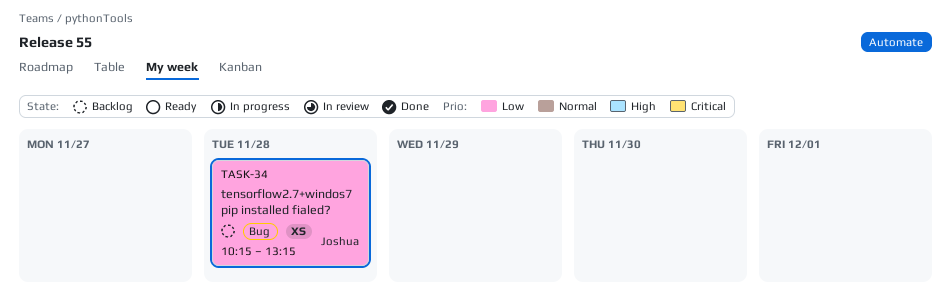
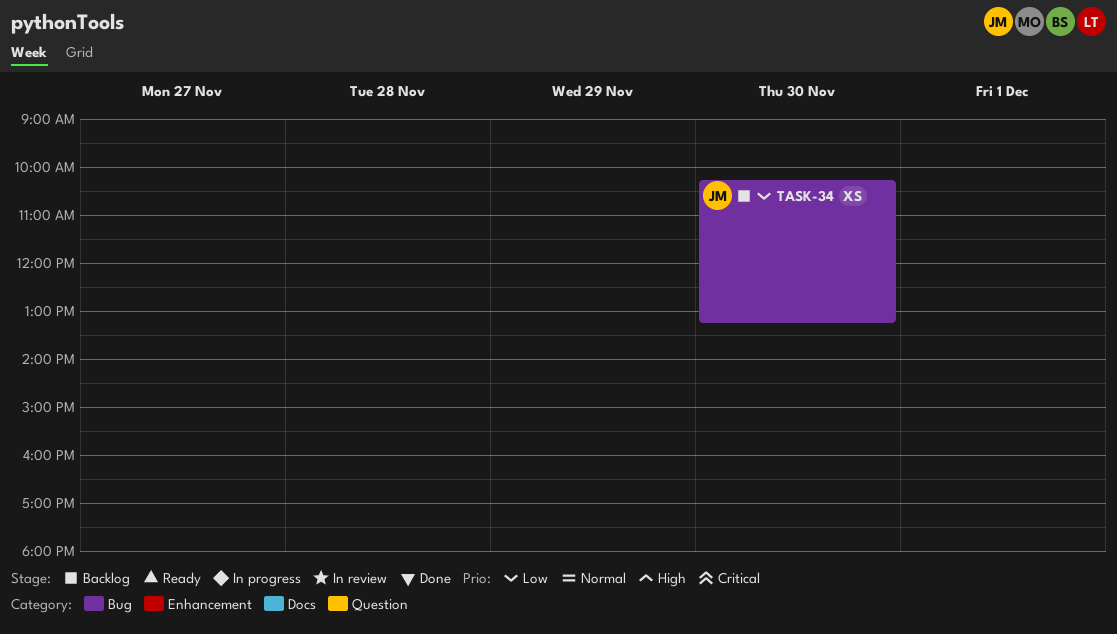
TASK-34, day: Nov 28 -> Nov 30

